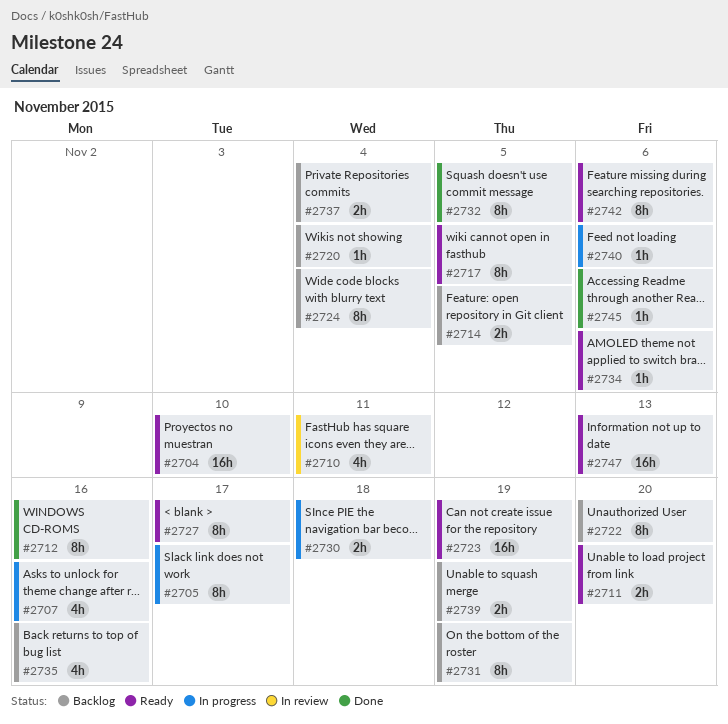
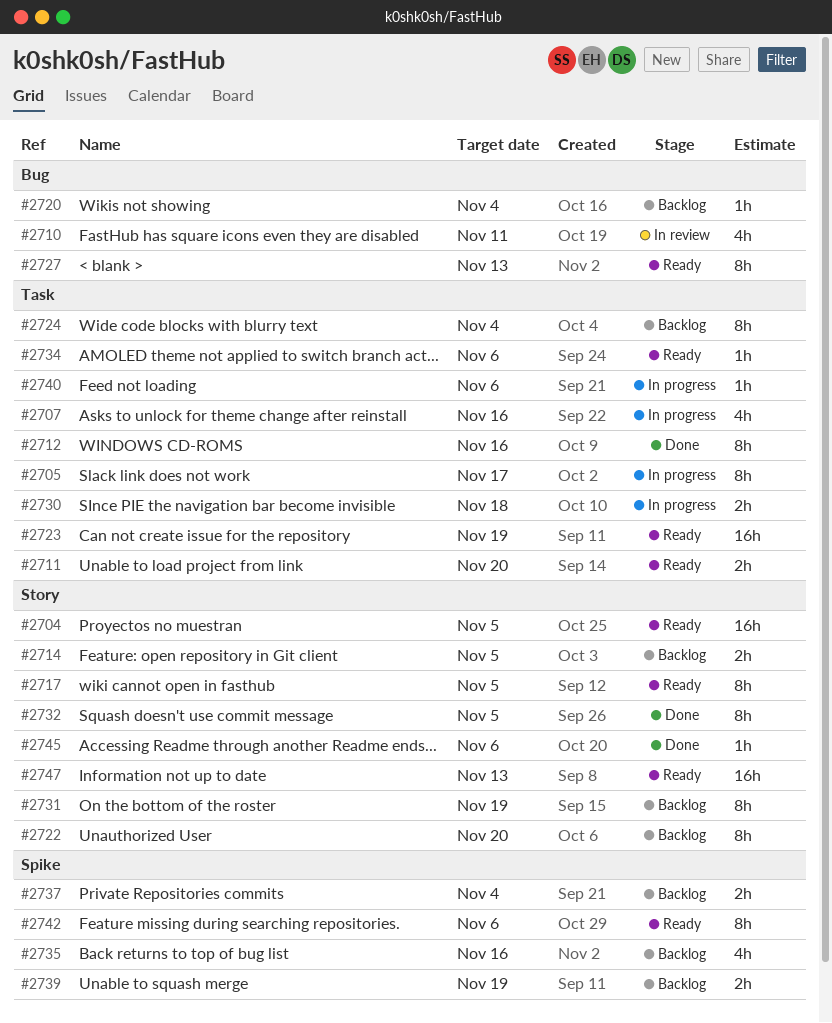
#2704, due: Nov 10 -> Nov 5
#2727, due: Nov 17 -> Nov 13

